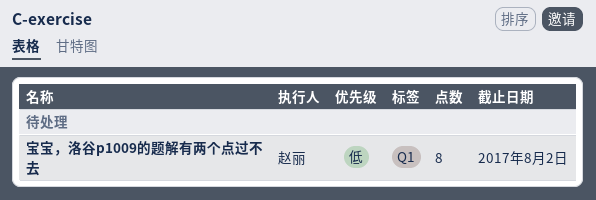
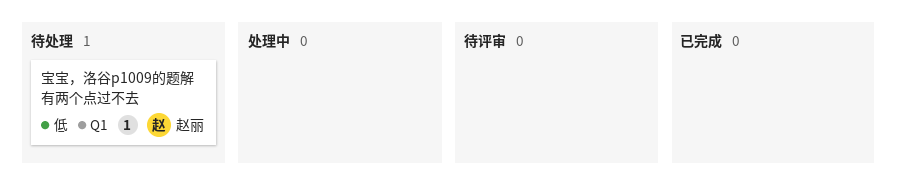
宝宝，洛谷p1009的题解有两个点过不去, estimate: 8 -> 1

